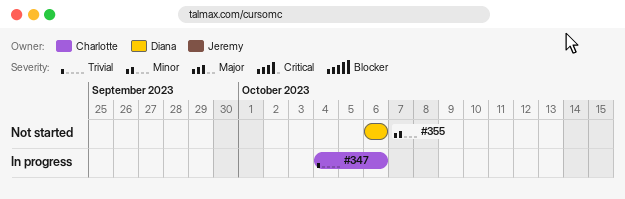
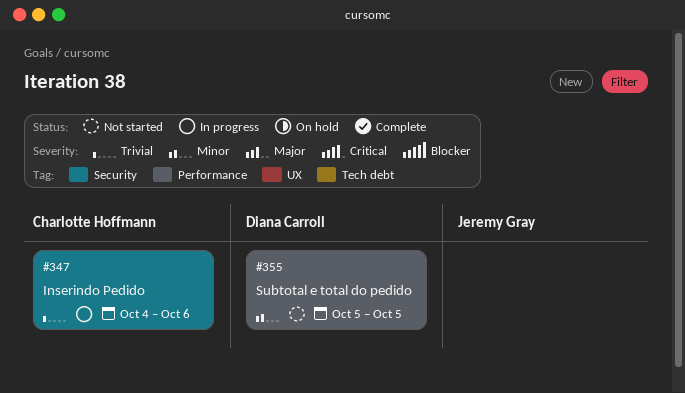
#355, start: Oct 6 -> Oct 5
#355, due: Oct 6 -> Oct 5

